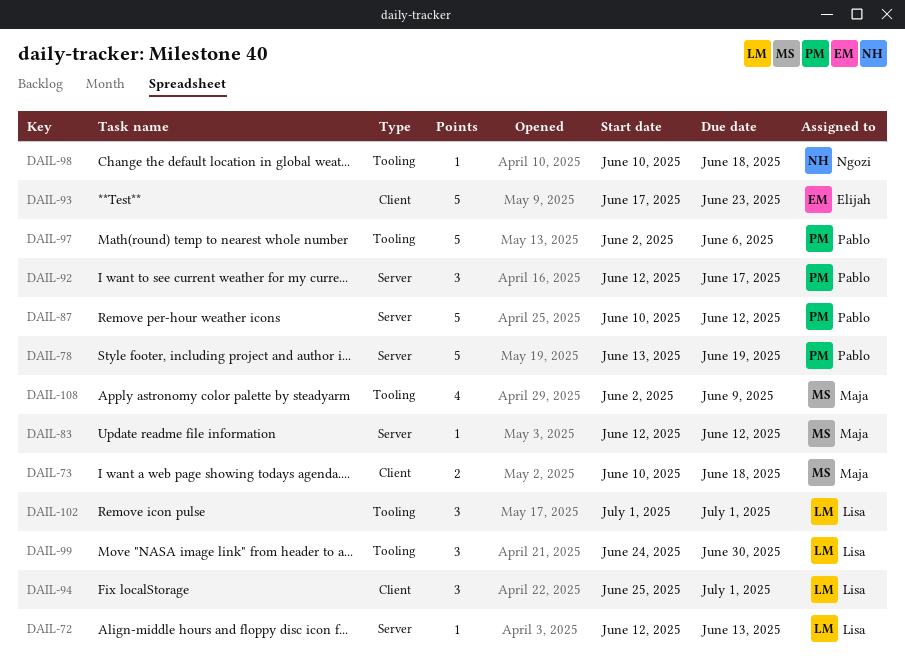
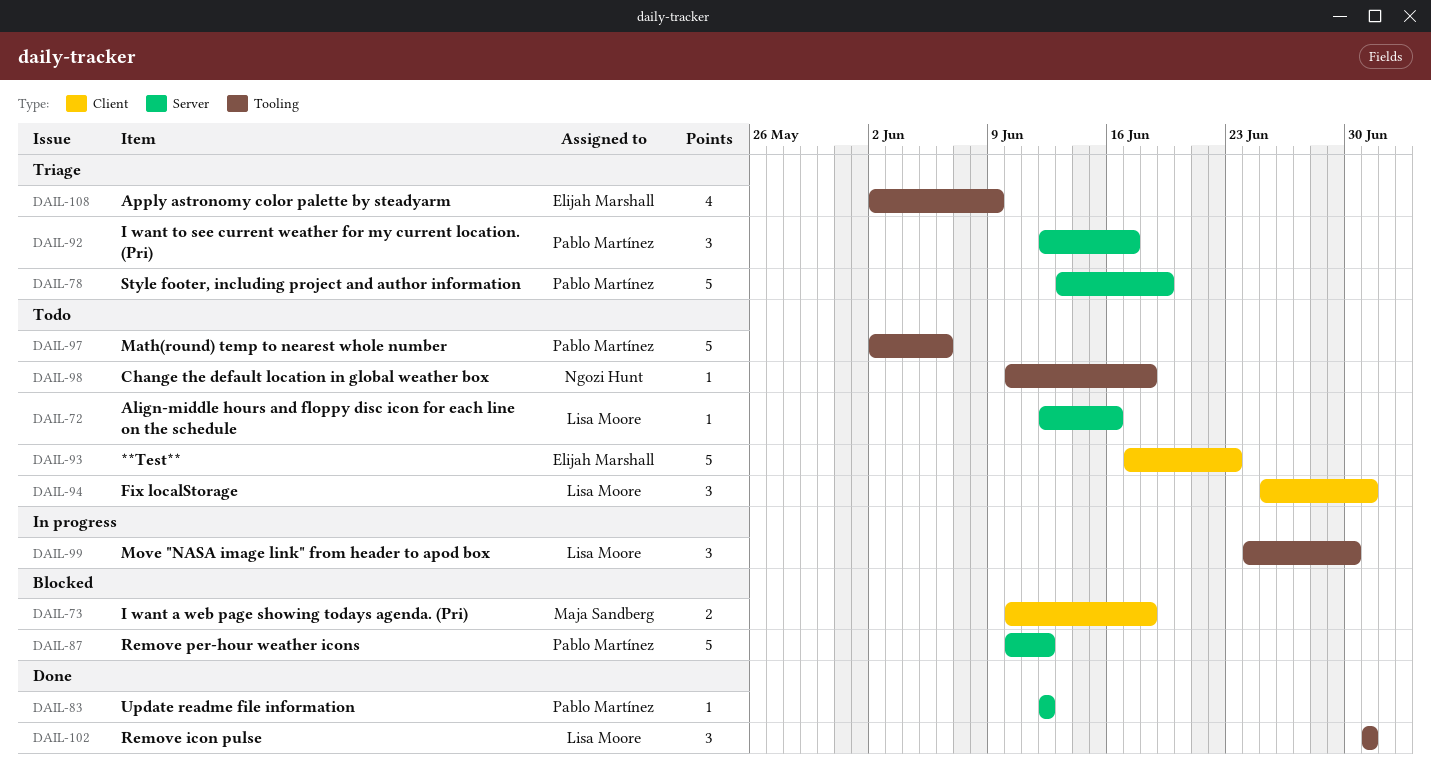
DAIL-72, due: Jun 13 -> Jun 16
DAIL-83, owner: Maja Sandberg -> Pablo Martínez
DAIL-108, owner: Maja Sandberg -> Elijah Marshall

